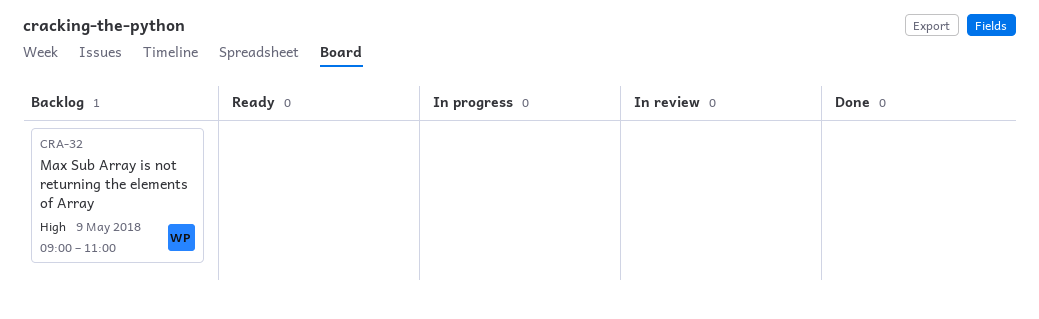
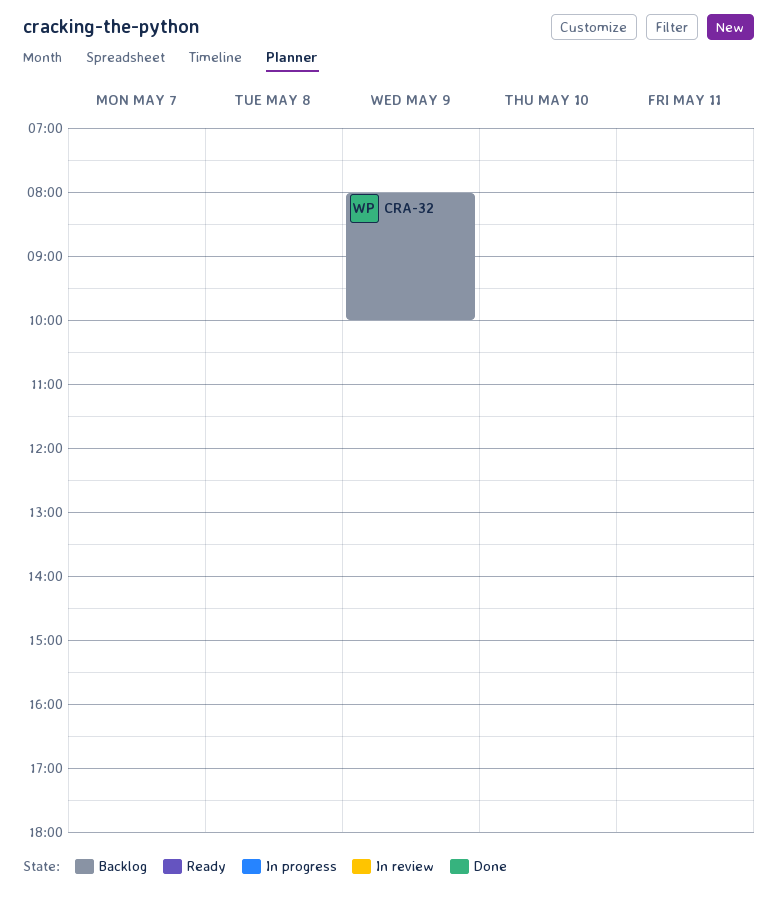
CRA-32, begins: 09:00 -> 08:00
CRA-32, ends: 11:00 -> 10:00

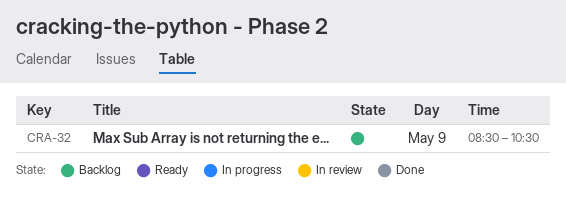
CRA-32, begins: 08:00 -> 08:30
CRA-32, ends: 10:00 -> 10:30

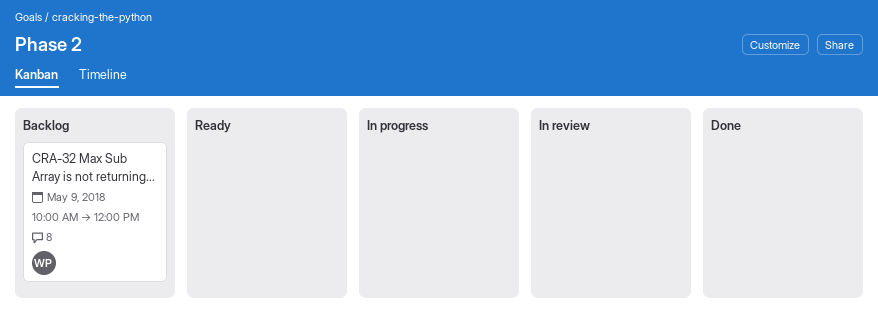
CRA-32, begins: 08:30 -> 10:00
CRA-32, ends: 10:30 -> 12:00

